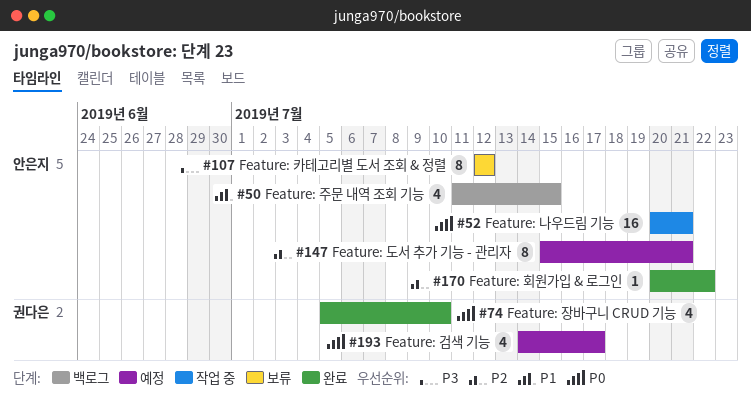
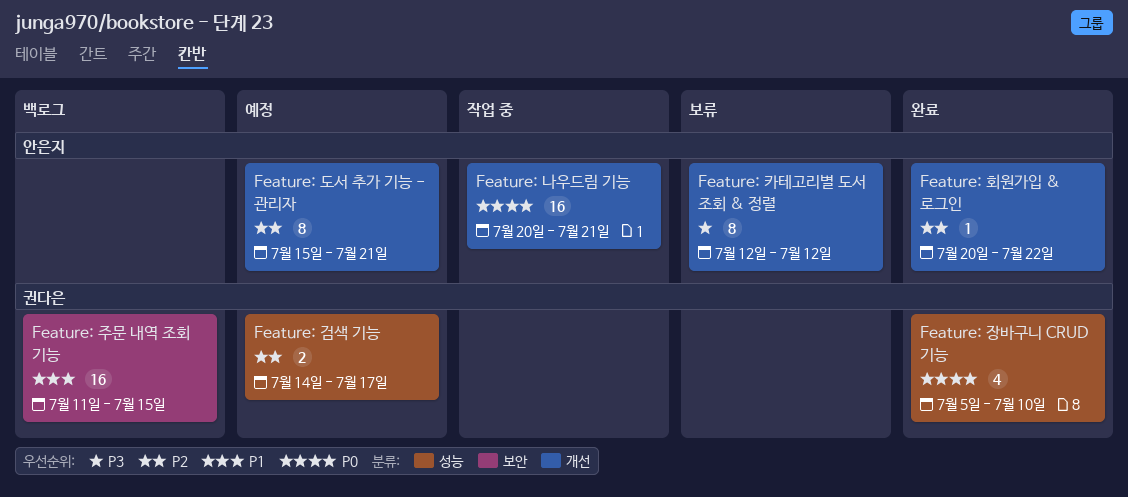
Feature: 검색 기능, priority: P0 -> P2
Feature: 검색 기능, estimate: 4 -> 2
Feature: 주문 내역 조회 기능, owner: 안은지 -> 권다은
Feature: 주문 내역 조회 기능, estimate: 4 -> 16

